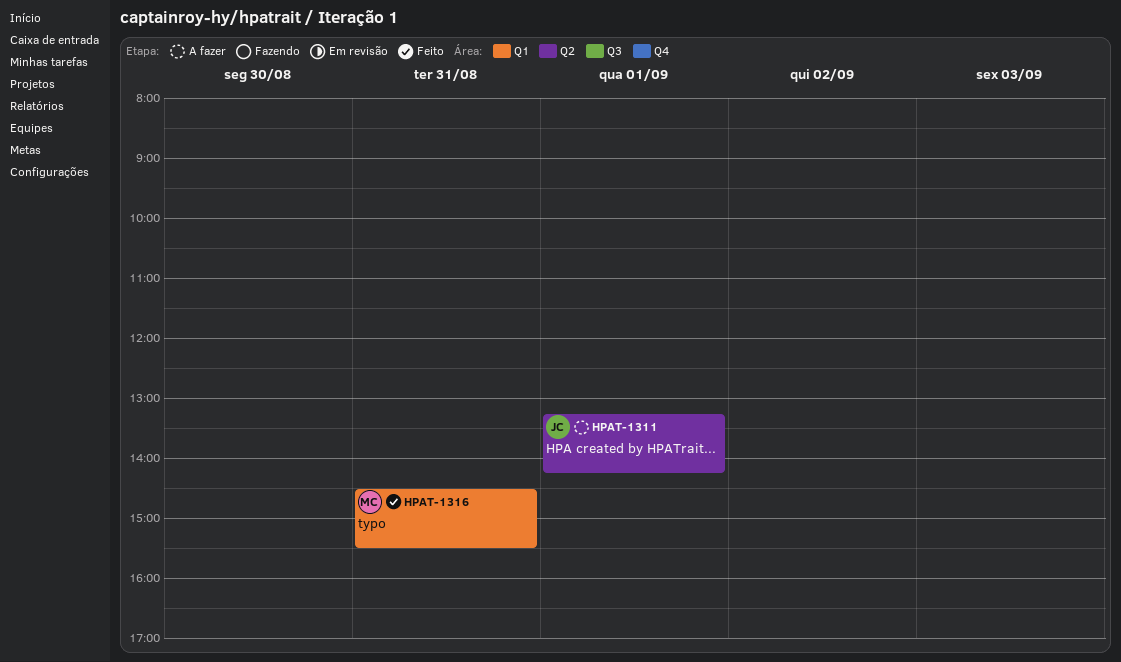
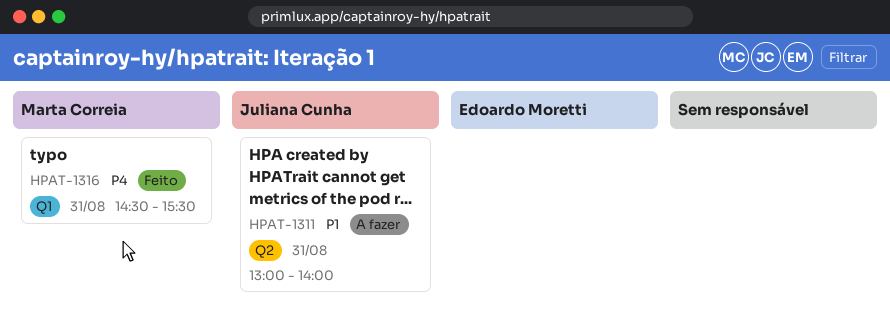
HPAT-1311, day: Sep 1 -> Aug 31
HPAT-1311, begins: 13:15 -> 13:00
HPAT-1311, ends: 14:15 -> 14:00

